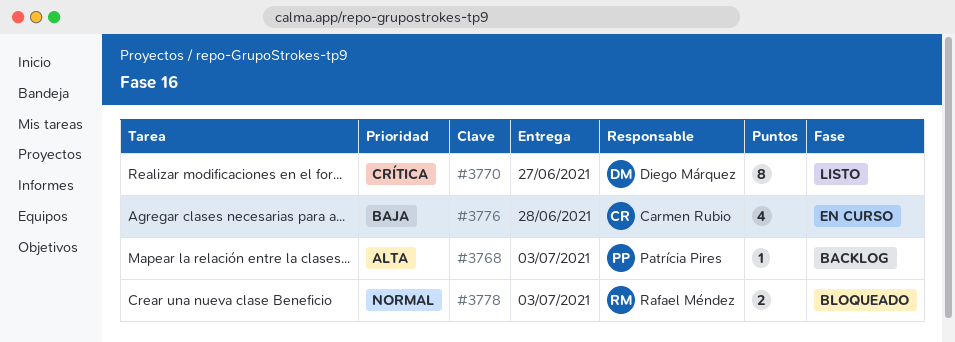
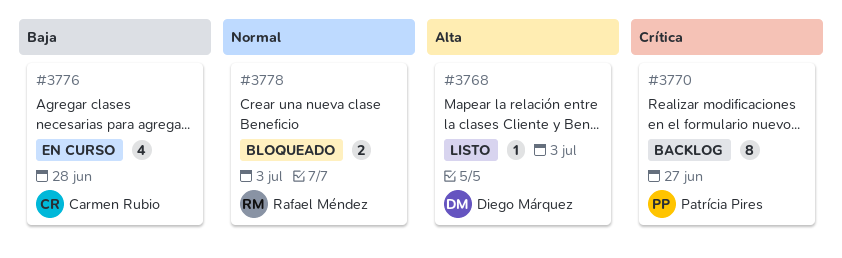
#3768, status: Backlog -> Listo
#3768, owner: Patrícia Pires -> Diego Márquez
#3770, status: Listo -> Backlog
#3770, owner: Diego Márquez -> Patrícia Pires

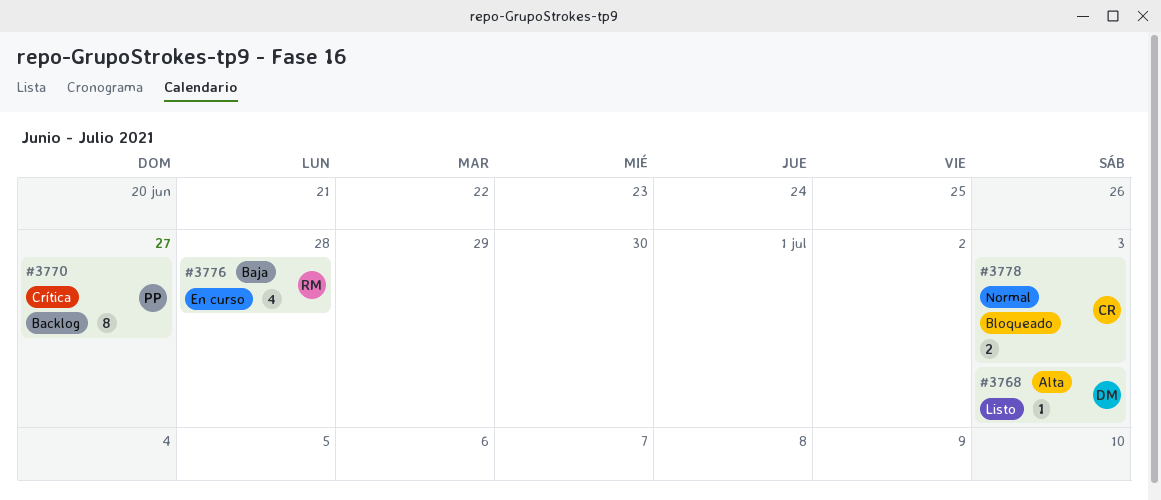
#3776, owner: Carmen Rubio -> Rafael Méndez
#3778, owner: Rafael Méndez -> Carmen Rubio

